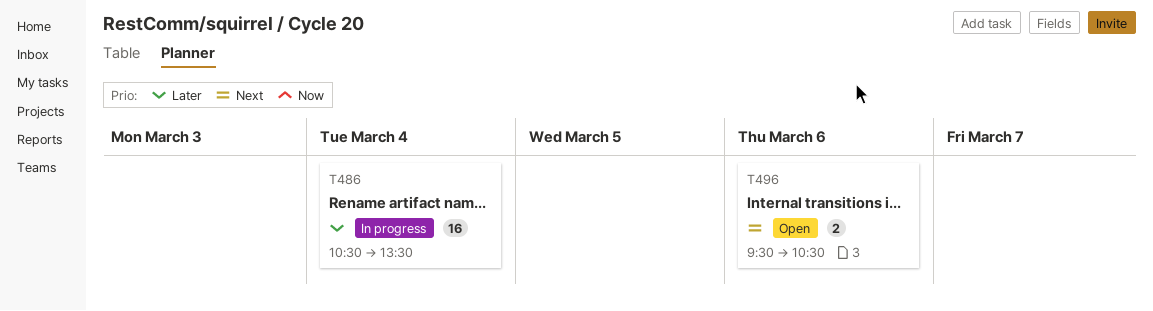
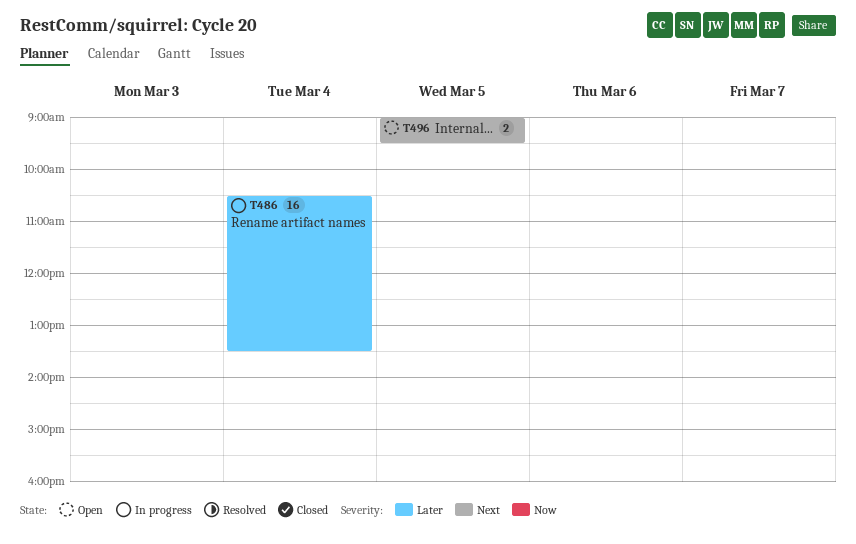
T496, day: Mar 6 -> Mar 5
T496, begins: 09:30 -> 09:00
T496, ends: 10:30 -> 09:30

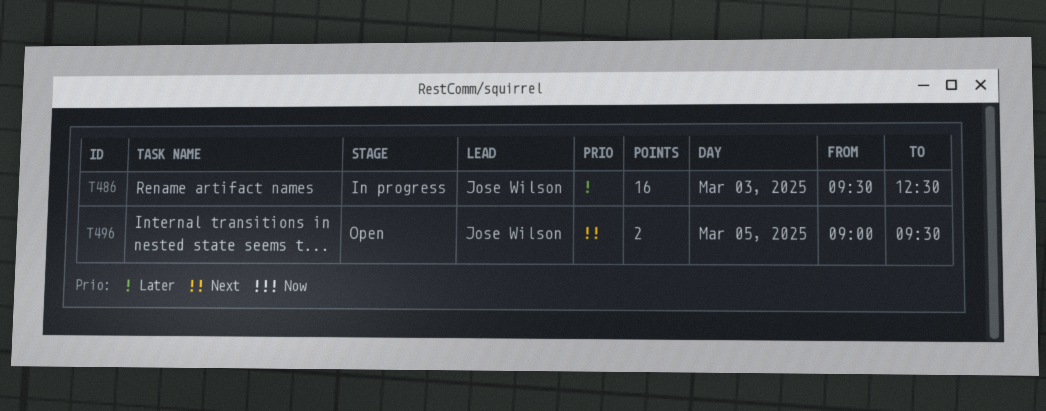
T486, day: Mar 4 -> Mar 3
T486, begins: 10:30 -> 09:30
T486, ends: 13:30 -> 12:30

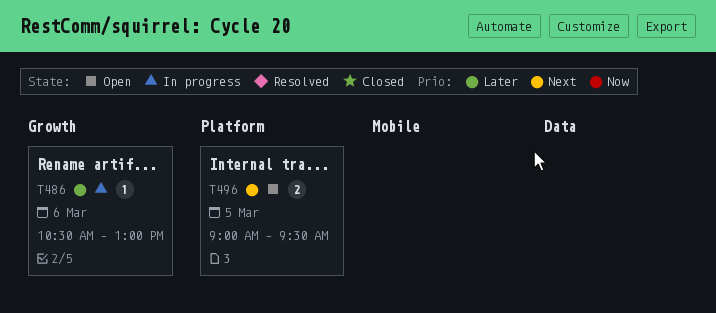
T486, estimate: 16 -> 1
T486, day: Mar 3 -> Mar 6
T486, begins: 09:30 -> 10:30
T486, ends: 12:30 -> 13:00

